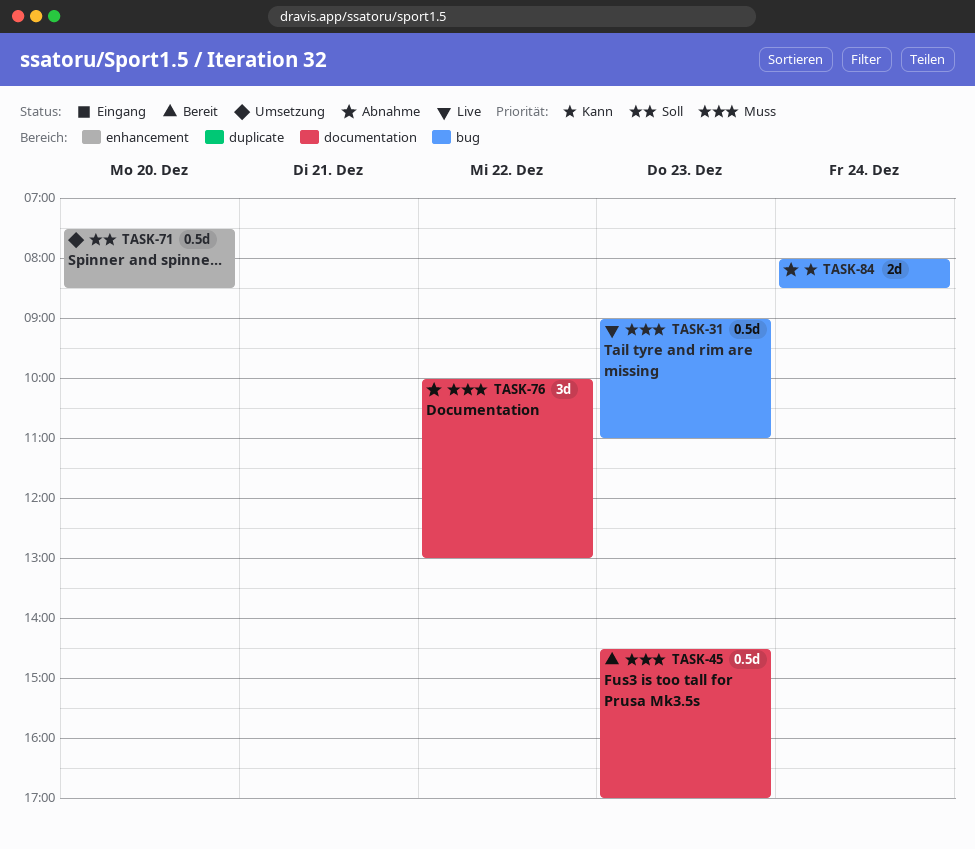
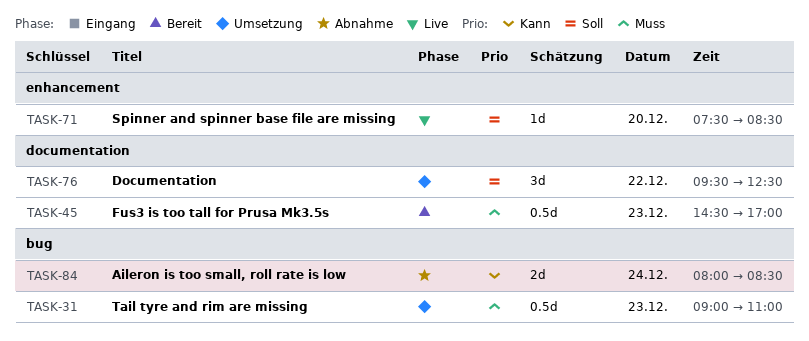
TASK-31, status: Live -> Umsetzung
TASK-71, status: Umsetzung -> Live
TASK-71, estimate: 0.5d -> 1d
TASK-76, status: Abnahme -> Umsetzung
TASK-76, priority: Muss -> Soll
TASK-76, begins: 10:00 -> 09:30
TASK-76, ends: 13:00 -> 12:30

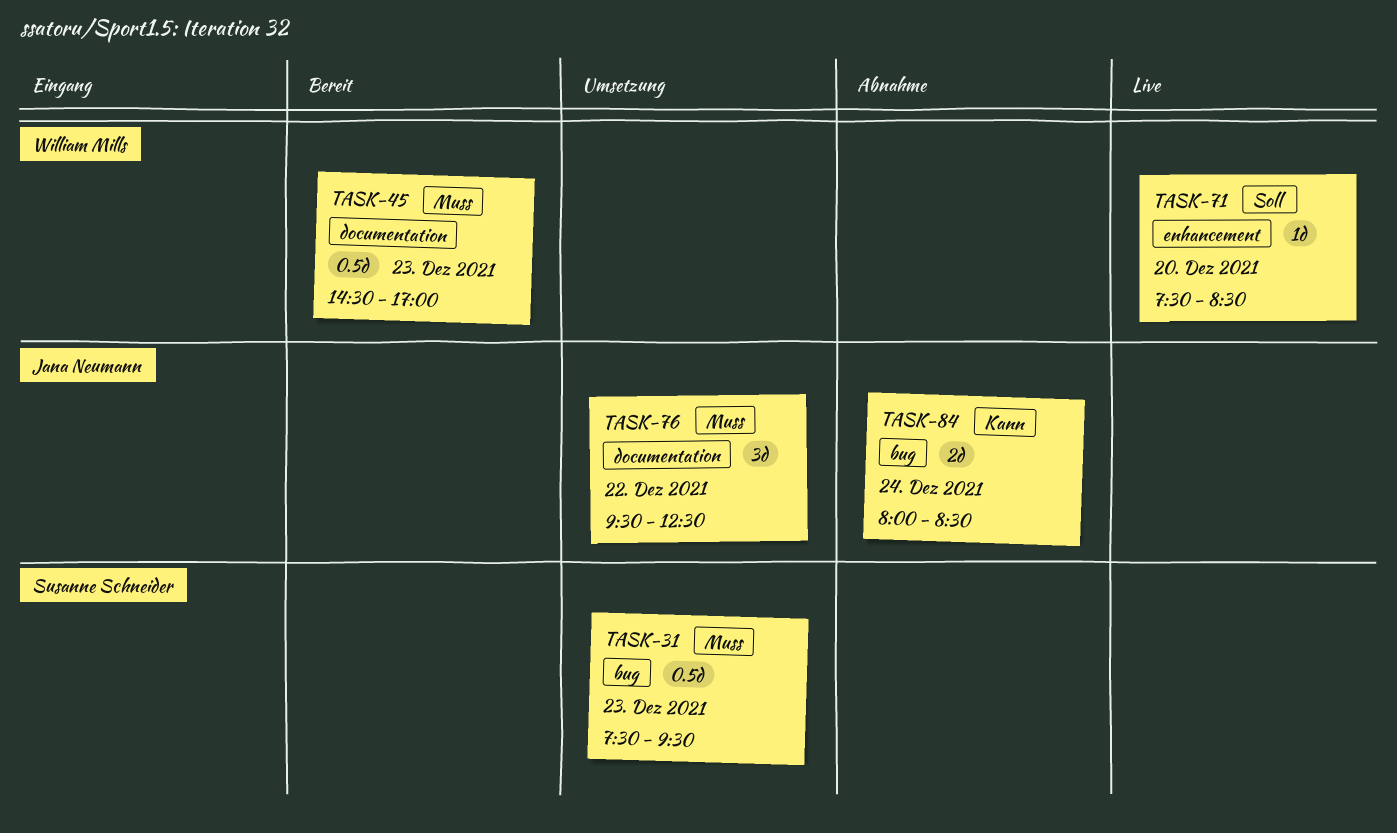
TASK-31, begins: 09:00 -> 07:30
TASK-31, ends: 11:00 -> 09:30
TASK-76, priority: Soll -> Muss

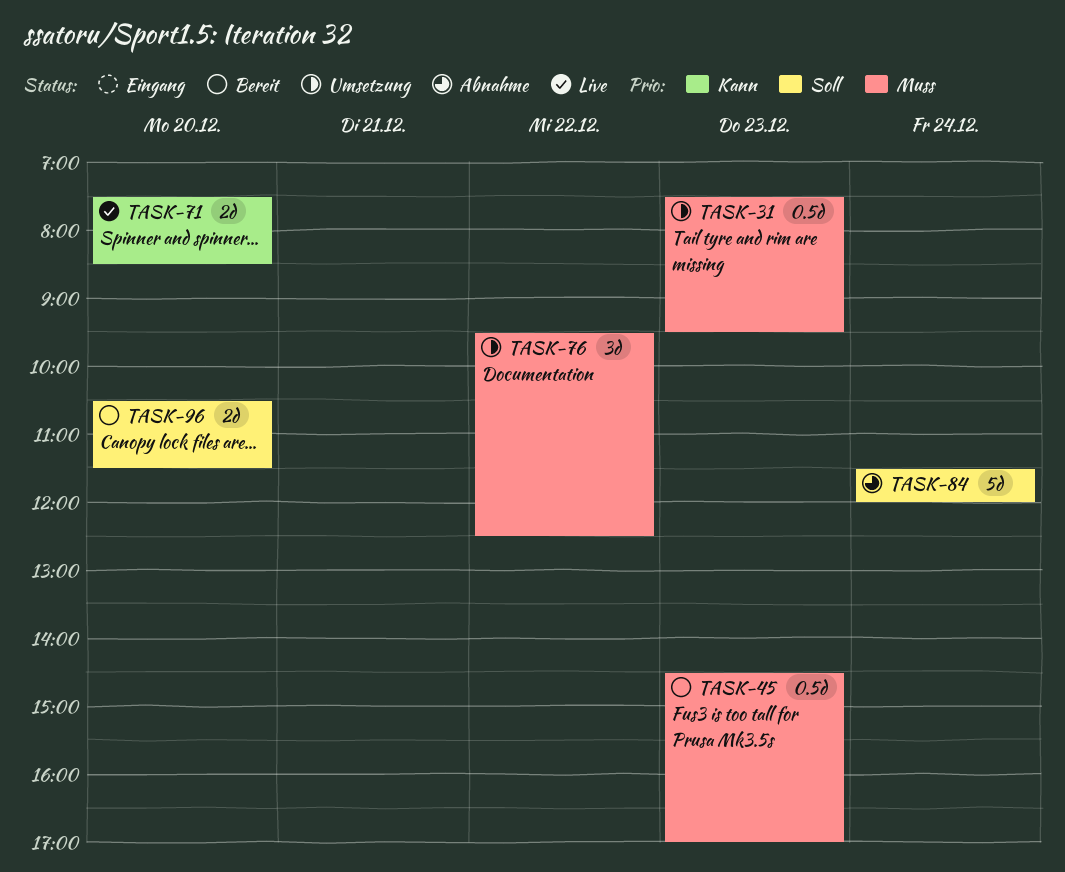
TASK-71, priority: Soll -> Kann
TASK-71, estimate: 1d -> 2d
TASK-84, priority: Kann -> Soll
TASK-84, estimate: 2d -> 5d
TASK-84, begins: 08:00 -> 11:30
TASK-84, ends: 08:30 -> 12:00
TASK-96: none -> present

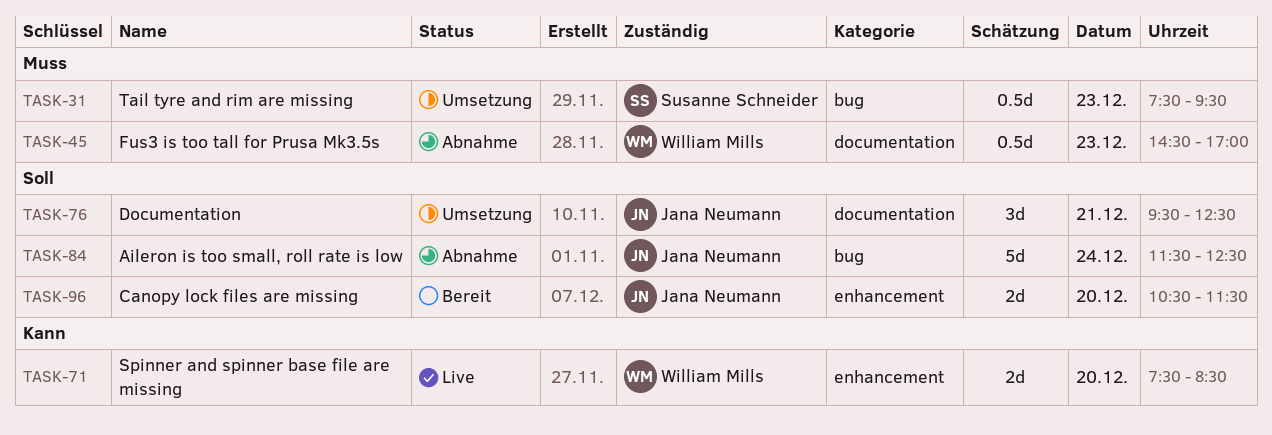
TASK-45, status: Bereit -> Abnahme
TASK-76, priority: Muss -> Soll
TASK-76, day: Dec 22 -> Dec 21
TASK-84, ends: 12:00 -> 12:30

